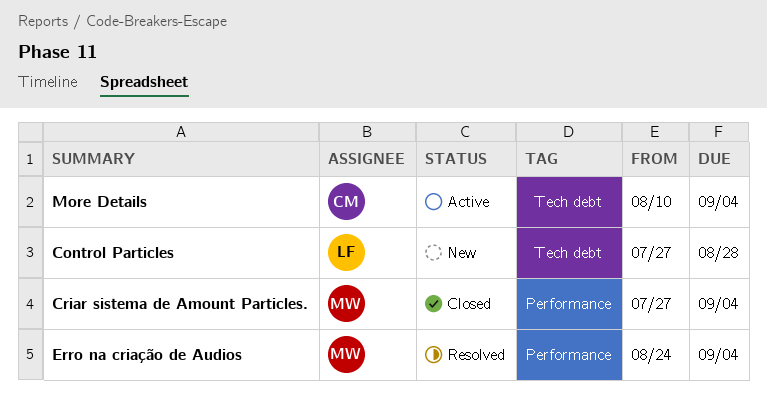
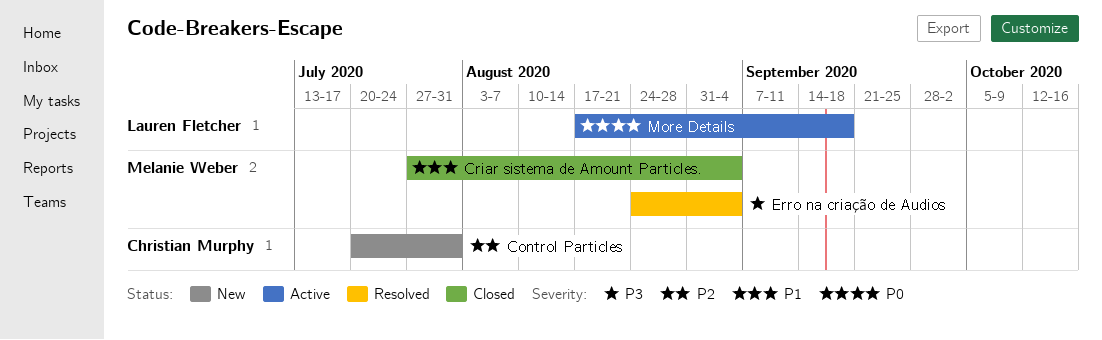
Control Particles, owner: Lauren Fletcher -> Christian Murphy
Control Particles, start: Jul 27 -> Jul 20
Control Particles, due: Aug 28 -> Jul 31
More Details, owner: Christian Murphy -> Lauren Fletcher
More Details, start: Aug 10 -> Aug 17
More Details, due: Sep 4 -> Sep 18

